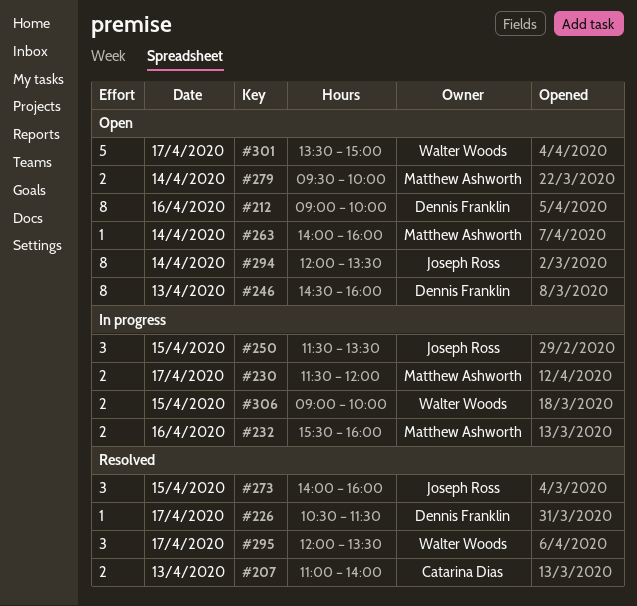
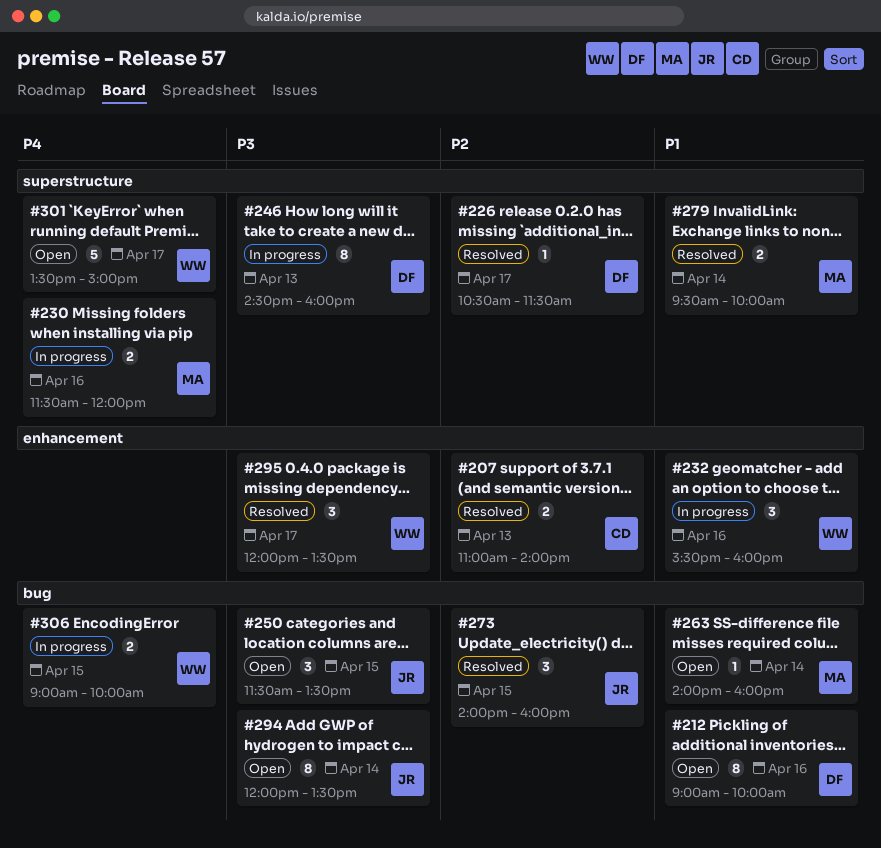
#230, day: Apr 17 -> Apr 16
#232, owner: Matthew Ashworth -> Walter Woods
#232, estimate: 2 -> 3
#246, status: Open -> In progress
#250, status: In progress -> Open
#279, status: Open -> Resolved

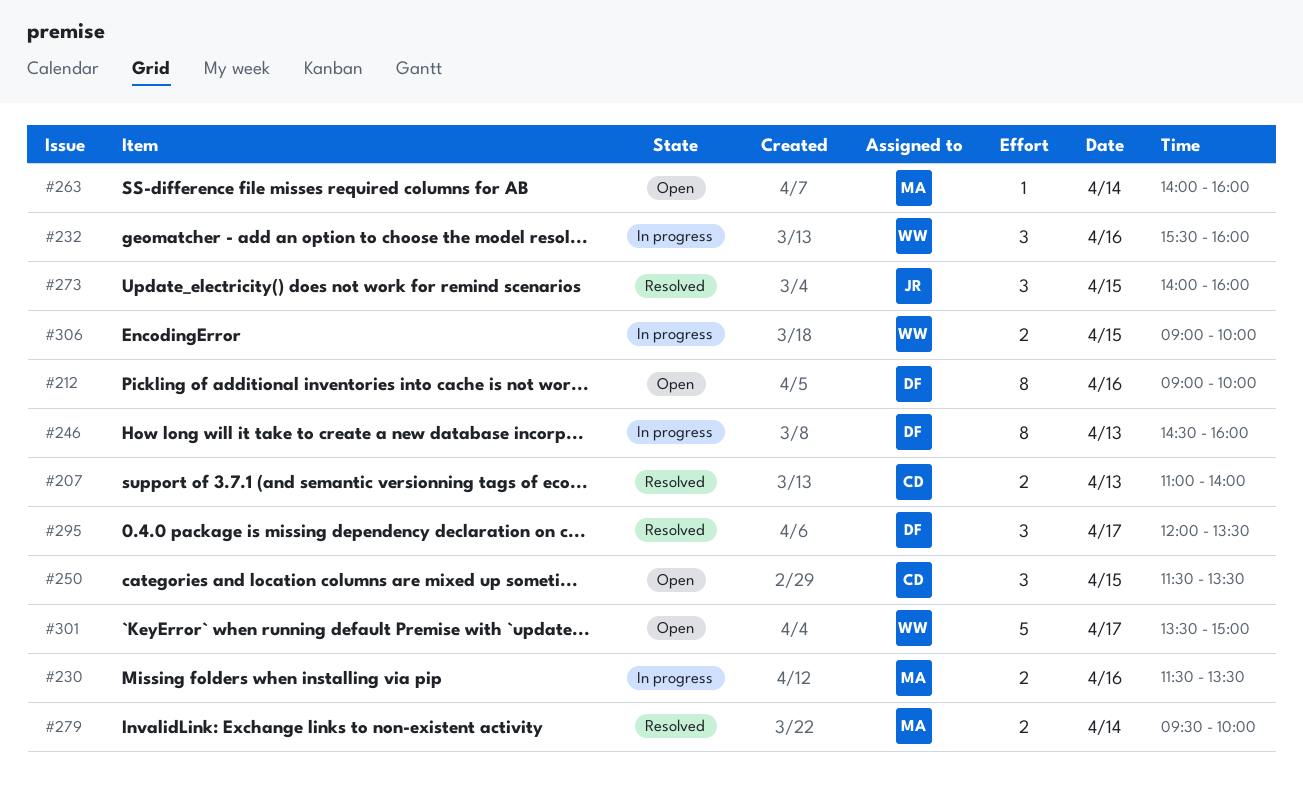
#226: present -> none
#230, ends: 12:00 -> 13:30
#250, owner: JR -> CD
#294: present -> none
#295, owner: WW -> DF

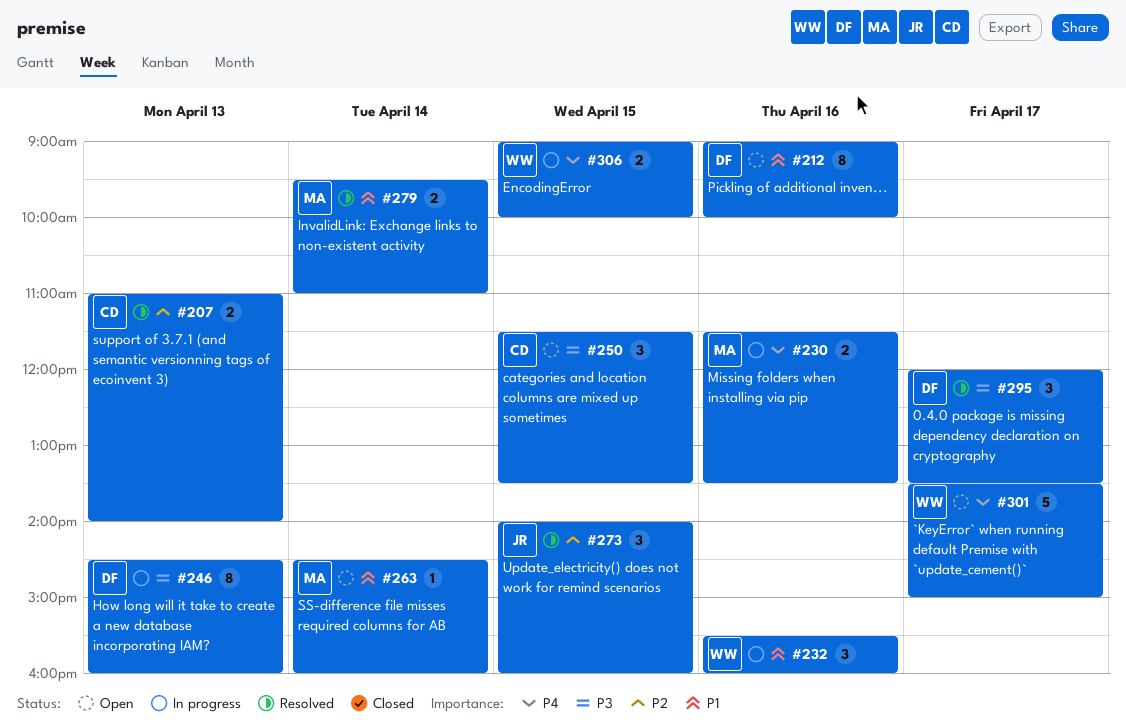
#263, begins: 14:00 -> 14:30
#279, ends: 10:00 -> 11:00

